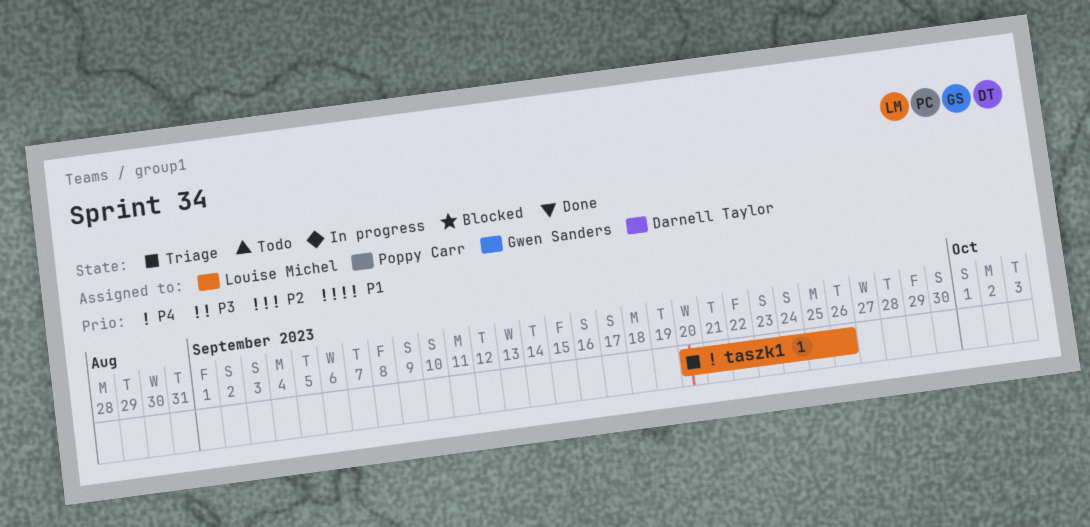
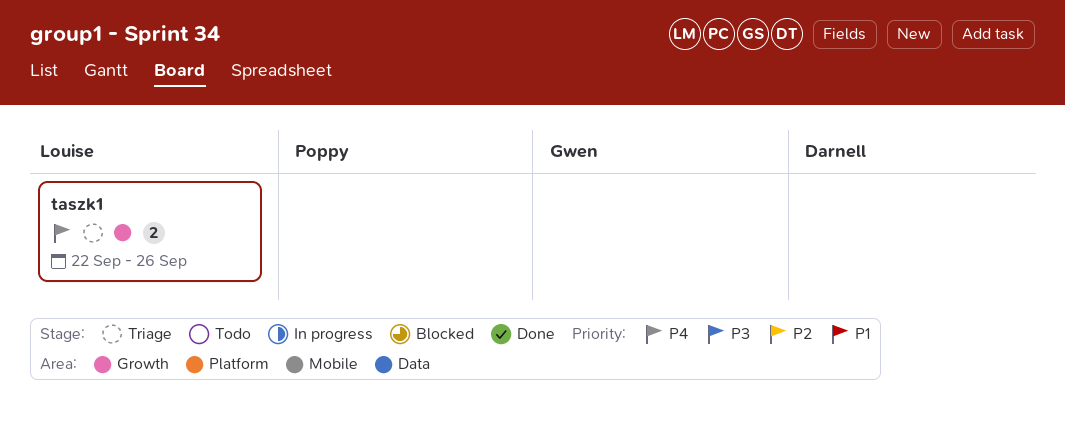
taszk1, estimate: 1 -> 2
taszk1, start: Sep 20 -> Sep 22

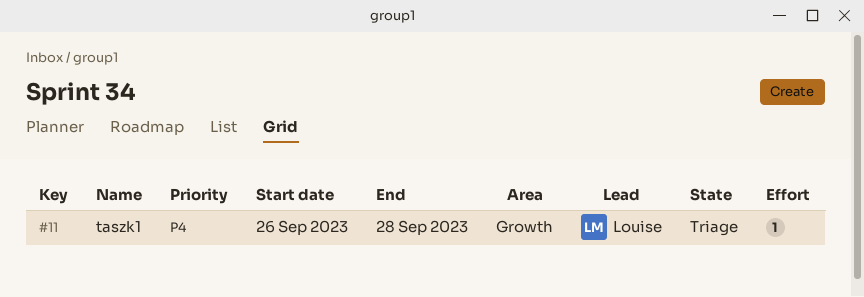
taszk1, estimate: 2 -> 1
taszk1, start: Sep 22 -> Sep 26
taszk1, due: Sep 26 -> Sep 28

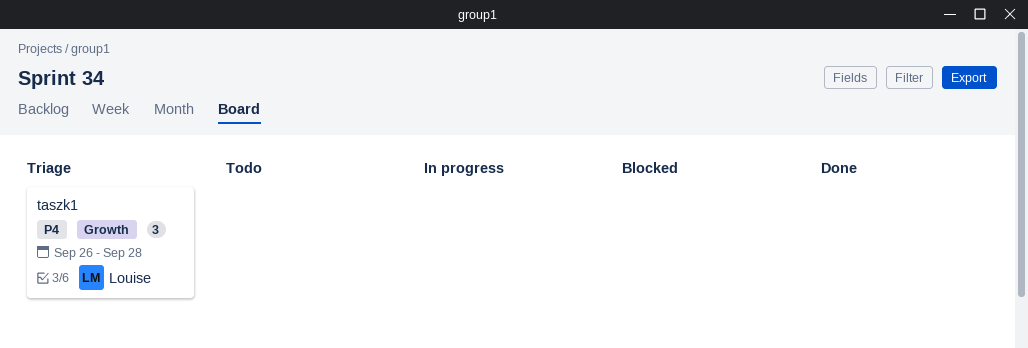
taszk1, estimate: 1 -> 3

